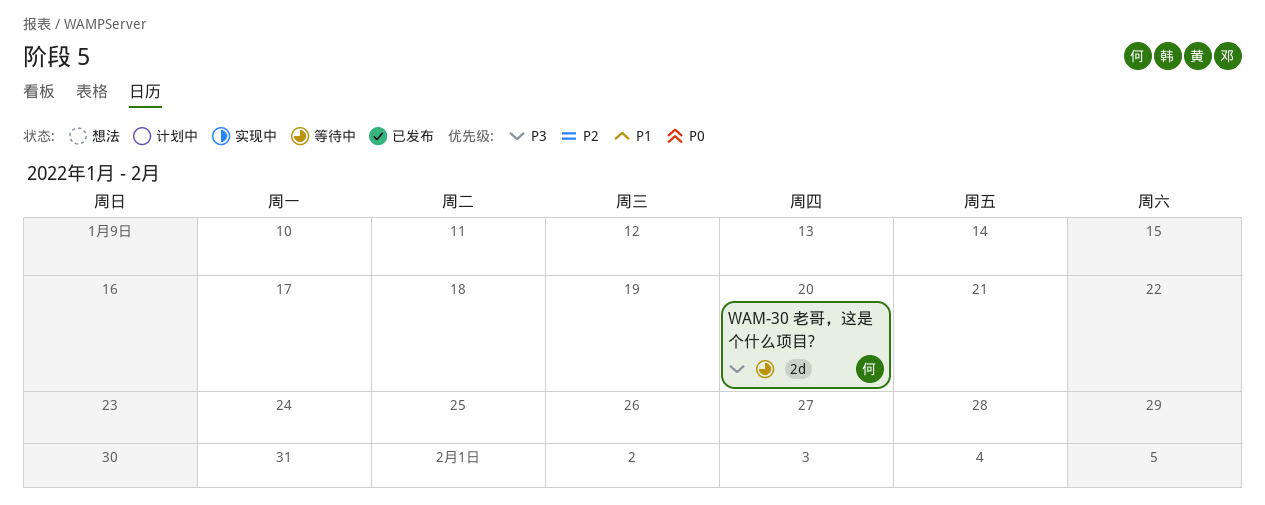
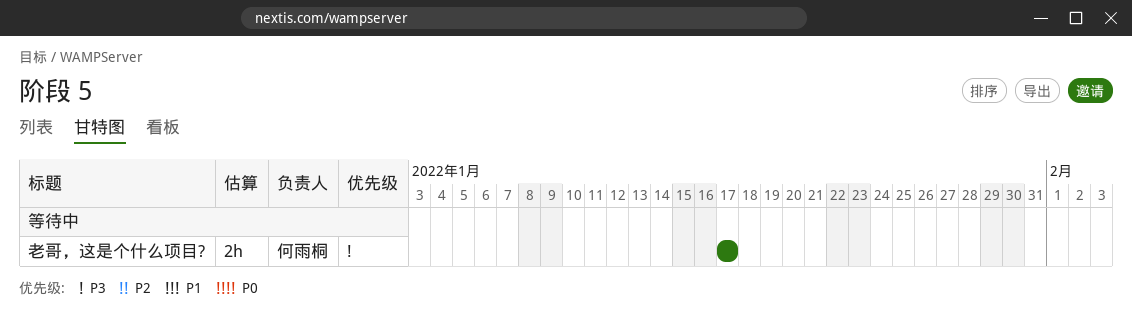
老哥，这是个什么项目?, estimate: 2d -> 2h
老哥，这是个什么项目?, due: Jan 20 -> Jan 17

